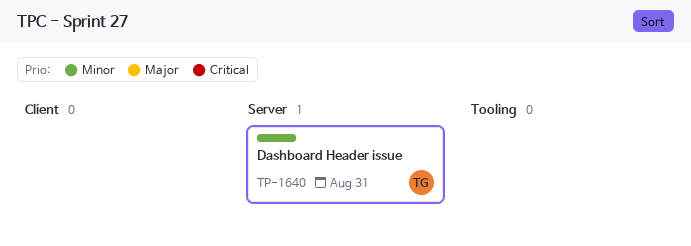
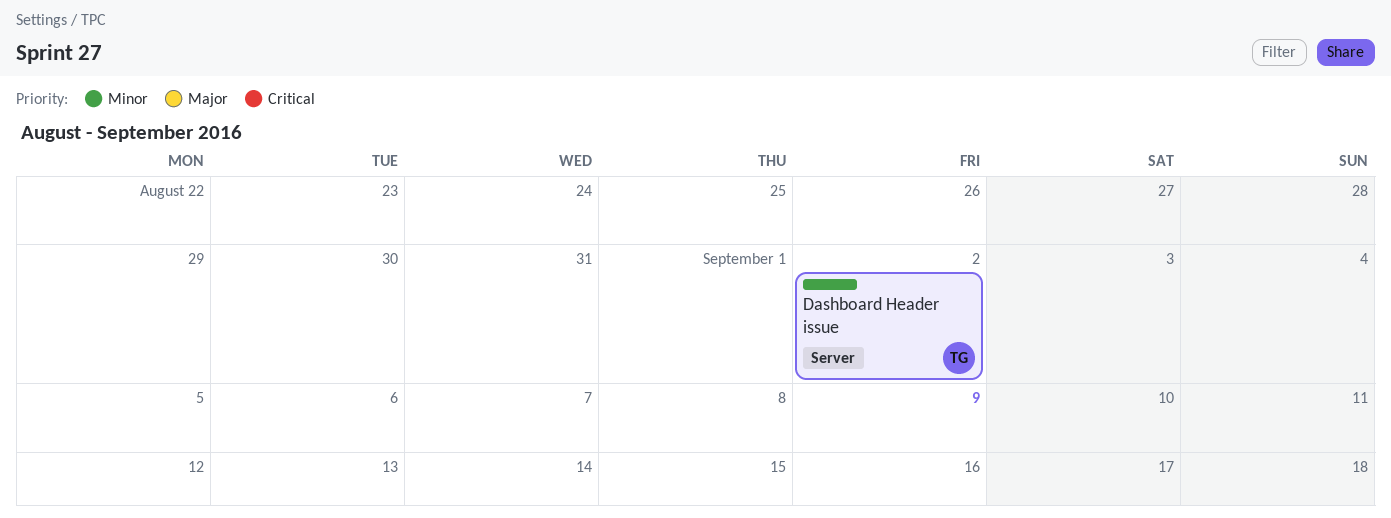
Dashboard Header issue, due: Aug 31 -> Sep 2

